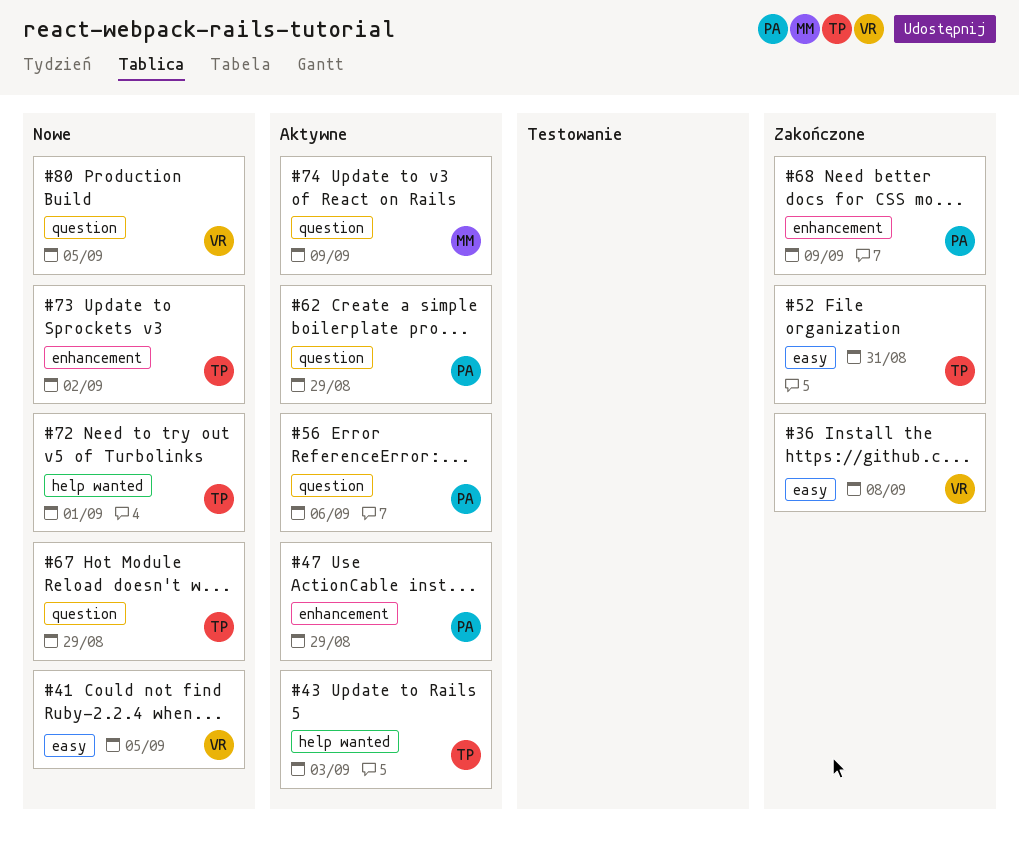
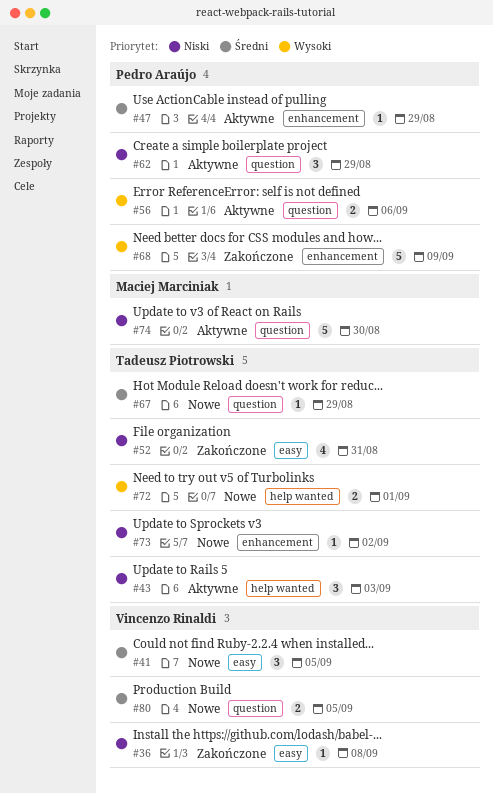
#74, due: Sep 9 -> Aug 30

